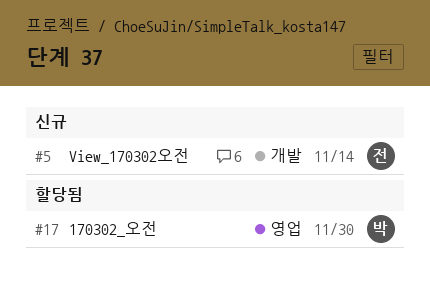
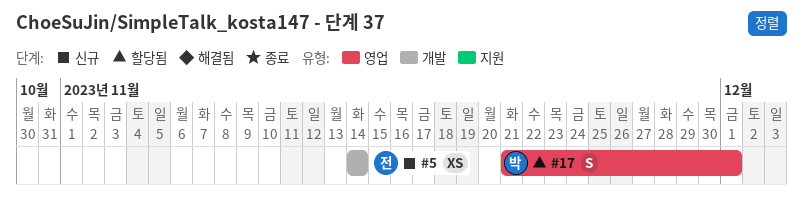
#17, due: Nov 30 -> Dec 1

